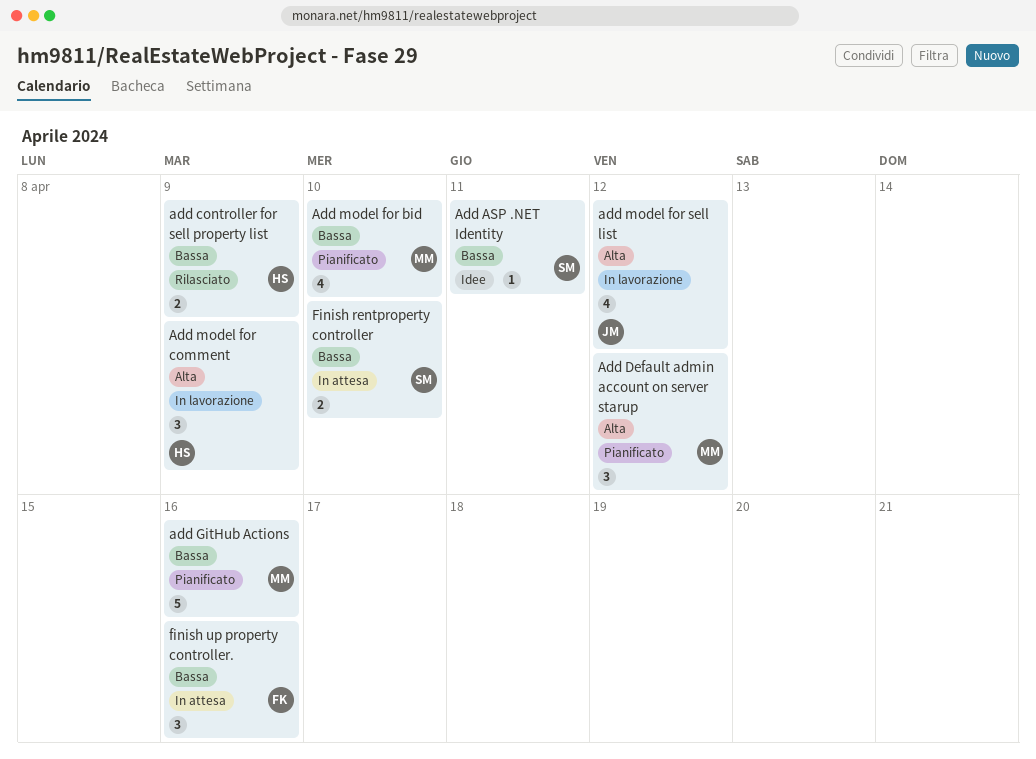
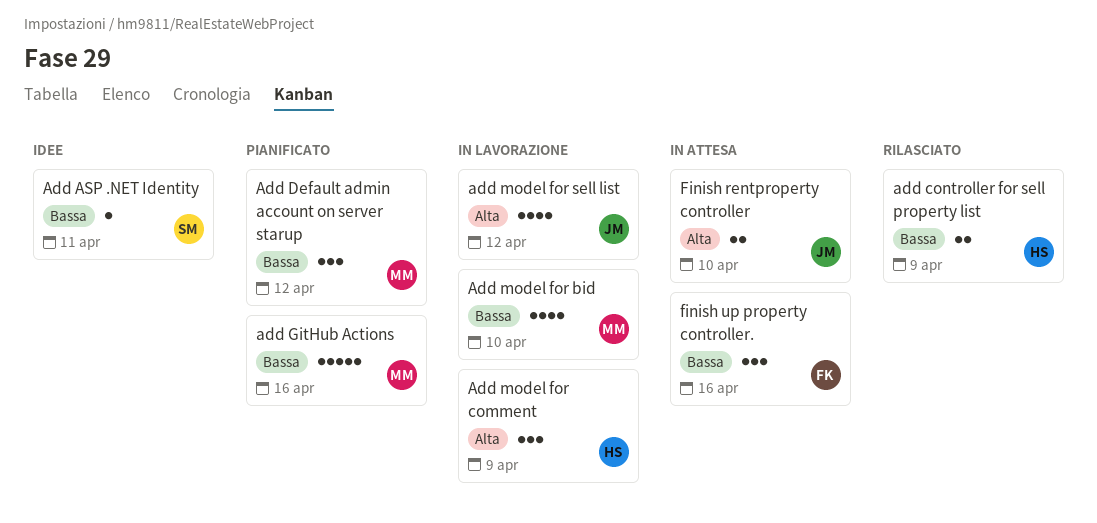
Add Default admin account on server starup, priority: Alta -> Bassa
Add model for bid, status: Pianificato -> In lavorazione
Finish rentproperty controller, owner: SM -> JM
Finish rentproperty controller, priority: Bassa -> Alta

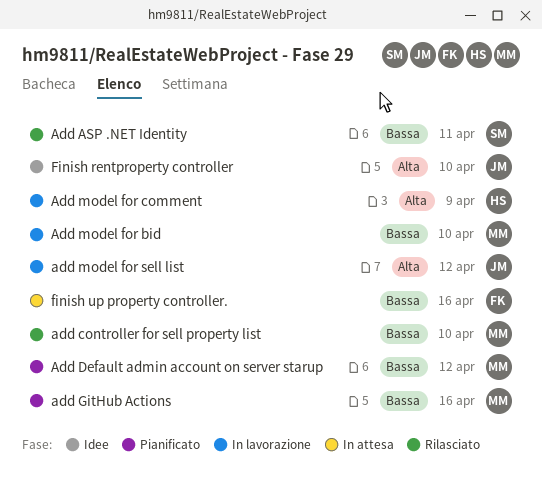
Add ASP .NET Identity, status: Idee -> Rilasciato
add controller for sell property list, owner: HS -> MM
add controller for sell property list, due: Apr 9 -> Apr 10
Finish rentproperty controller, status: In attesa -> Idee

